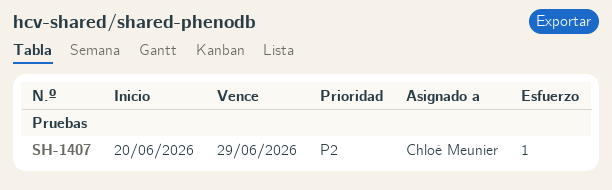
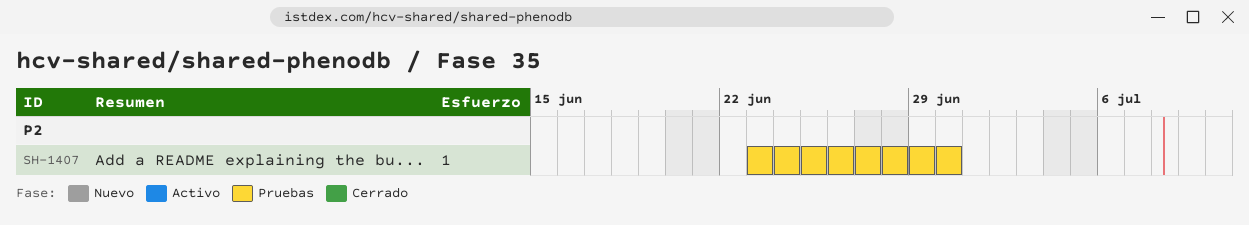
SH-1407, start: Jun 20 -> Jun 23
SH-1407, due: Jun 29 -> Jun 30

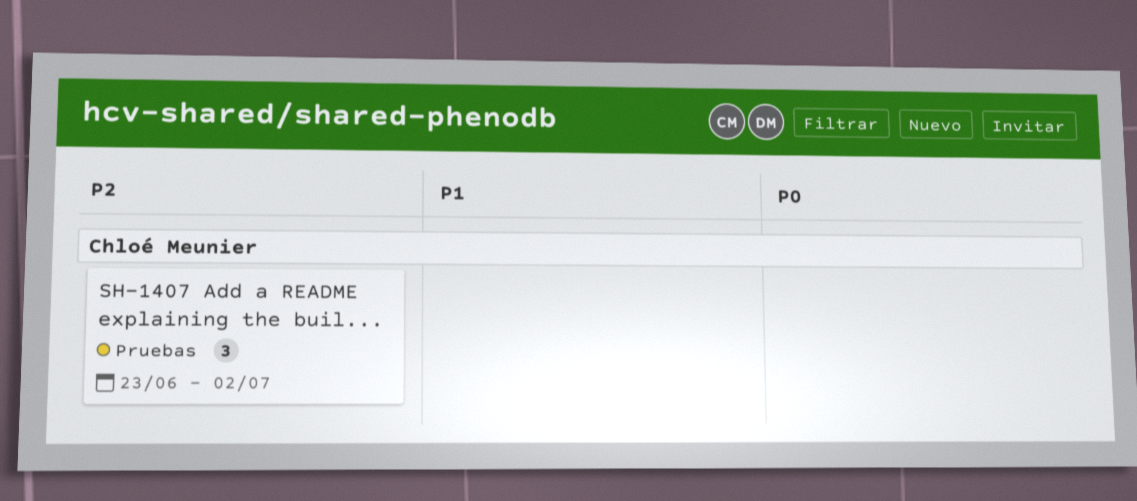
SH-1407, estimate: 1 -> 3
SH-1407, due: Jun 30 -> Jul 2

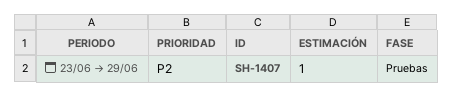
SH-1407, estimate: 3 -> 1
SH-1407, due: Jul 2 -> Jun 29

